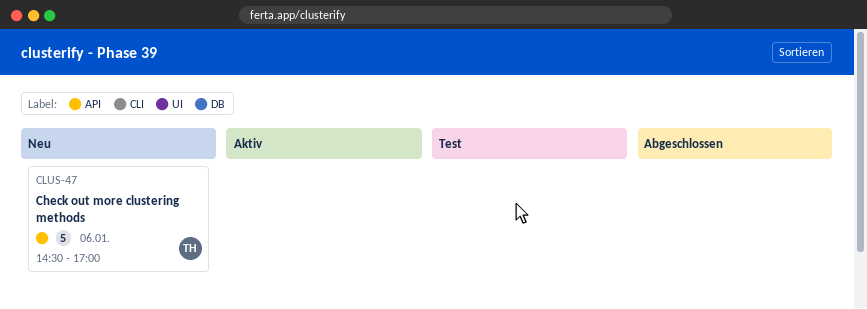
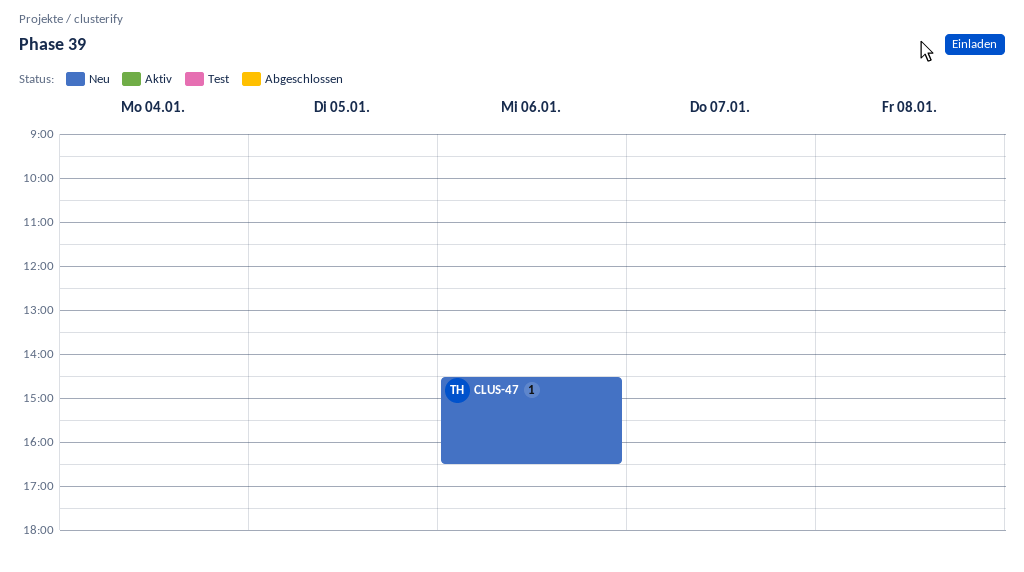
CLUS-47, estimate: 5 -> 1
CLUS-47, ends: 17:00 -> 16:30

